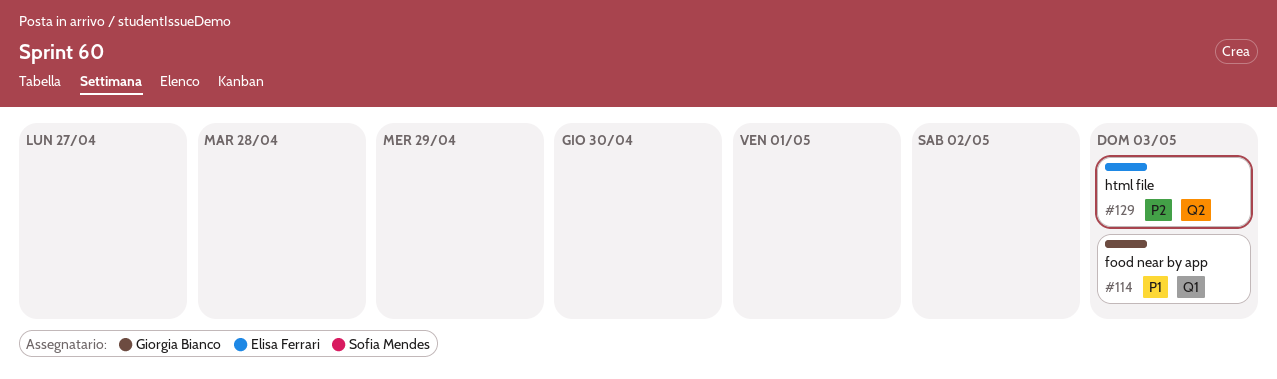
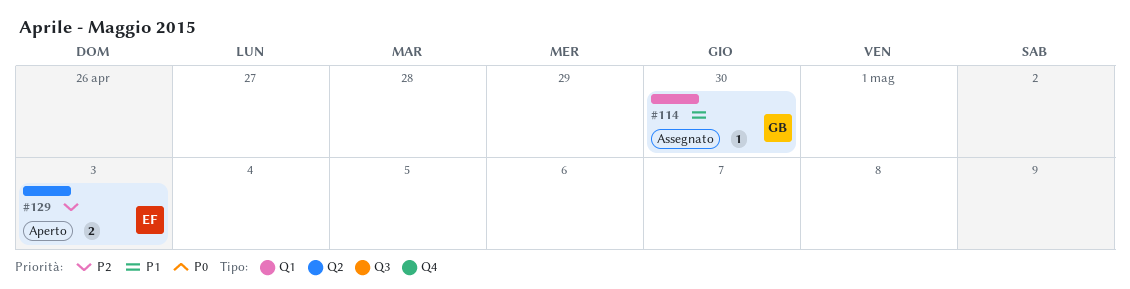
#114, due: May 3 -> Apr 30

